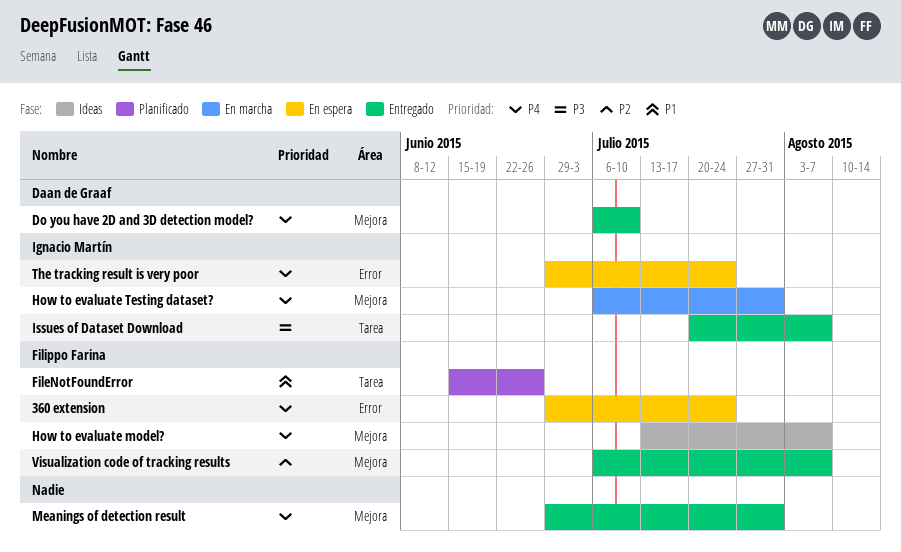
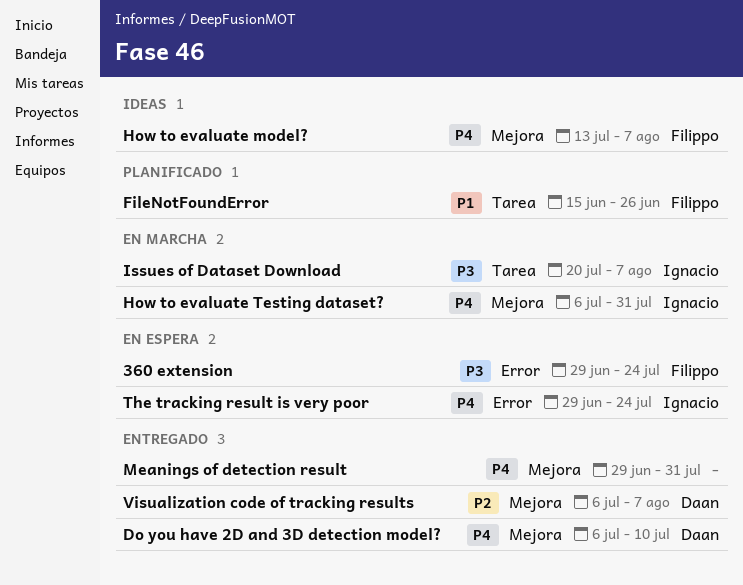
360 extension, priority: P4 -> P3
Issues of Dataset Download, status: Entregado -> En marcha
Visualization code of tracking results, owner: Filippo Farina -> Daan de Graaf

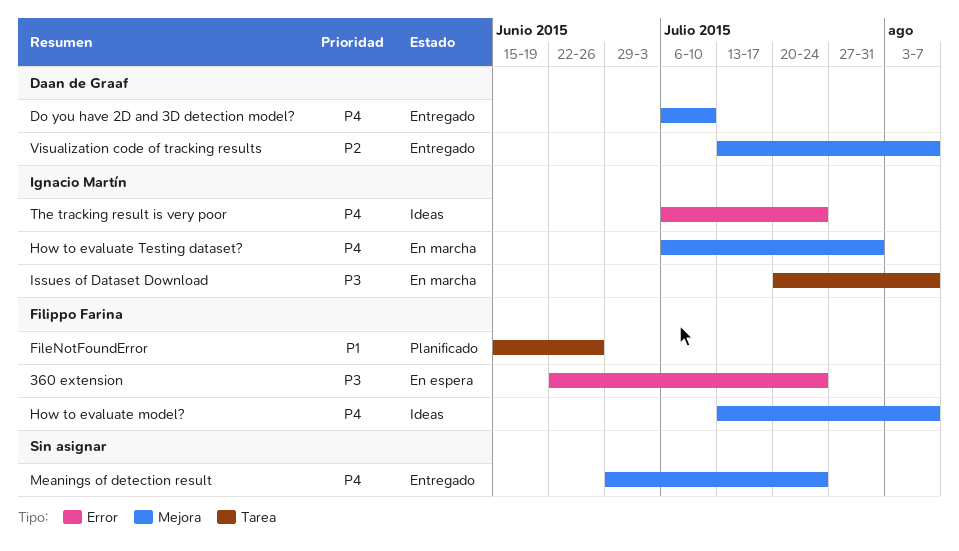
360 extension, start: Jun 29 -> Jun 22
Meanings of detection result, due: Jul 31 -> Jul 24
The tracking result is very poor, status: En espera -> Ideas
The tracking result is very poor, start: Jun 29 -> Jul 6
Visualization code of tracking results, start: Jul 6 -> Jul 13

